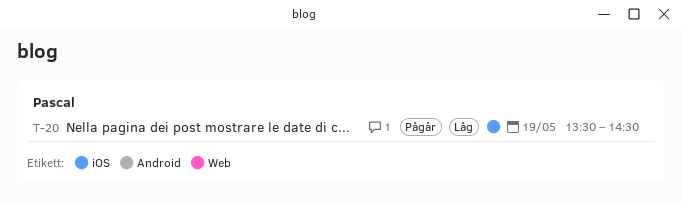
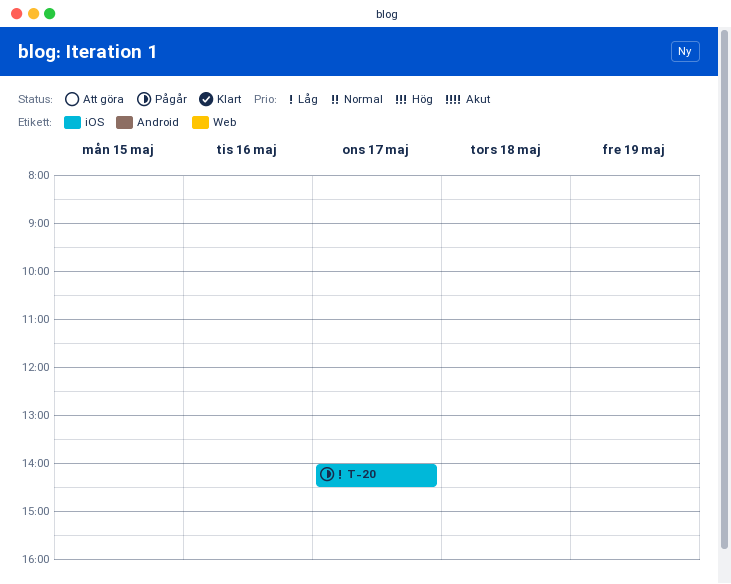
T-20, day: May 19 -> May 17
T-20, begins: 13:30 -> 14:00

